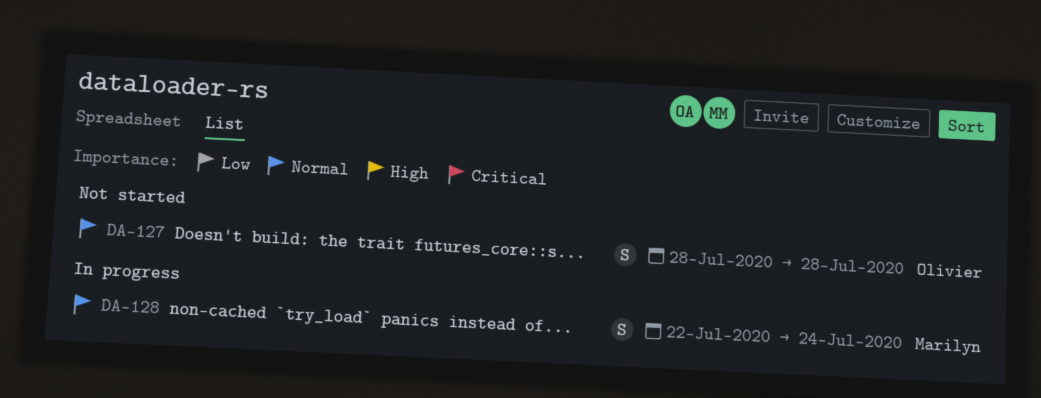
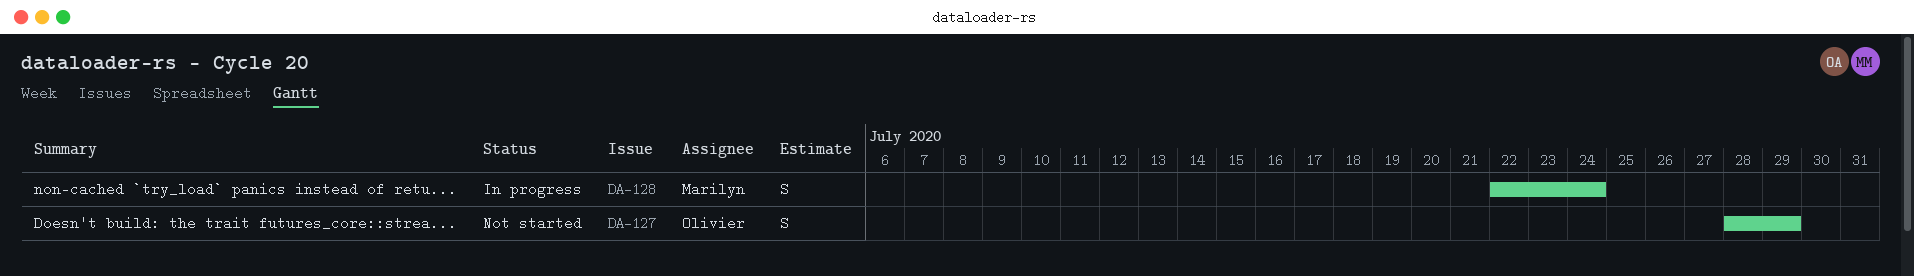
DA-127, due: Jul 28 -> Jul 29

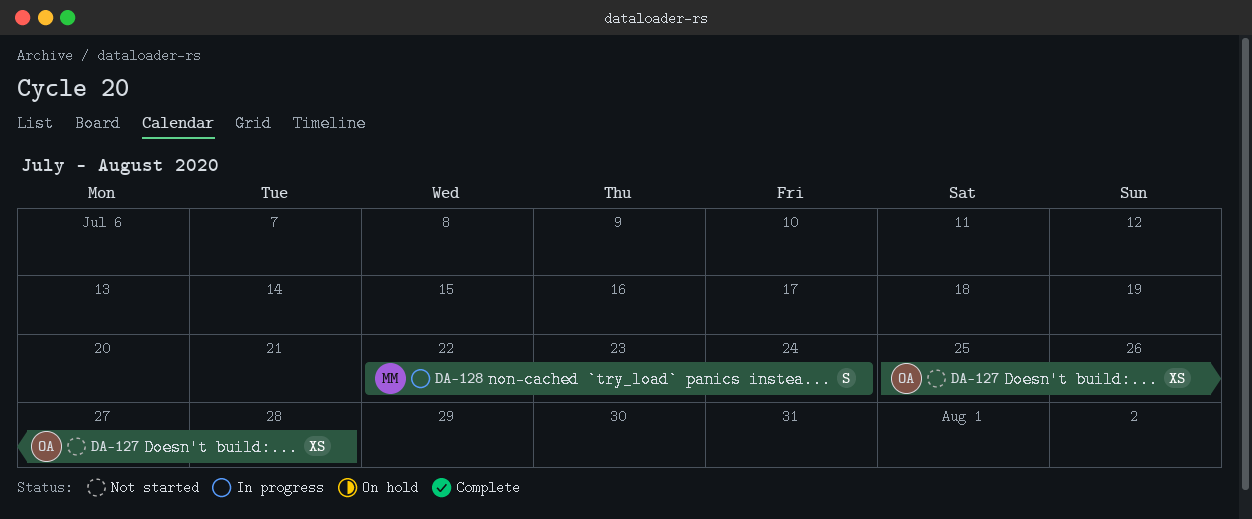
DA-127, estimate: S -> XS
DA-127, start: Jul 28 -> Jul 25
DA-127, due: Jul 29 -> Jul 28

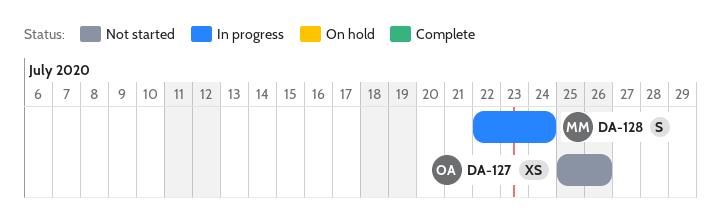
DA-127, due: Jul 28 -> Jul 26

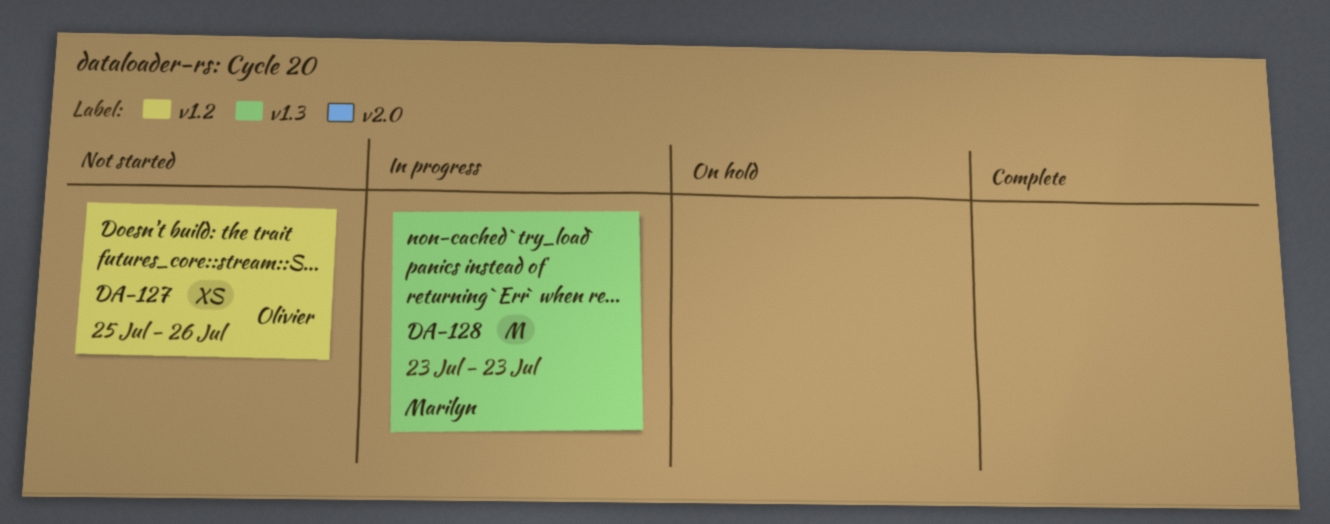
DA-128, estimate: S -> M
DA-128, start: Jul 22 -> Jul 23
DA-128, due: Jul 24 -> Jul 23

